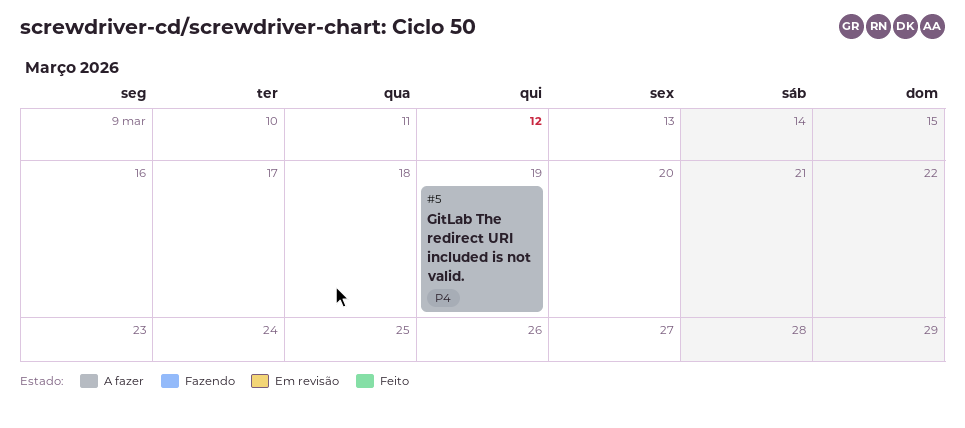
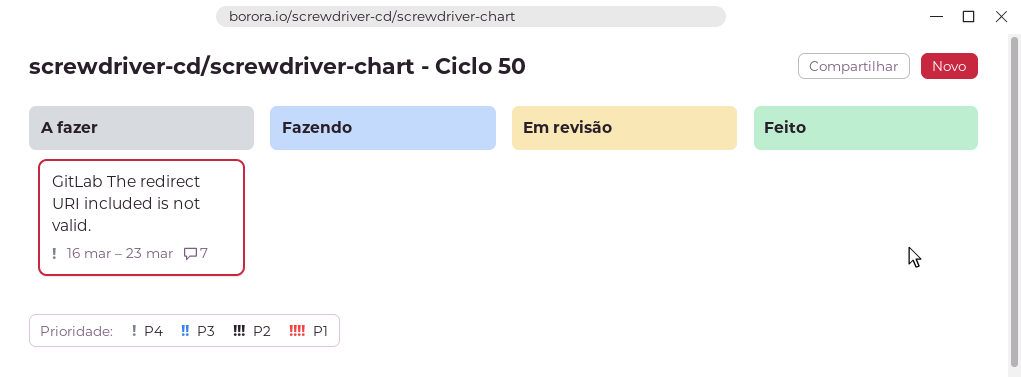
GitLab The redirect URI included is not valid., due: Mar 19 -> Mar 23

